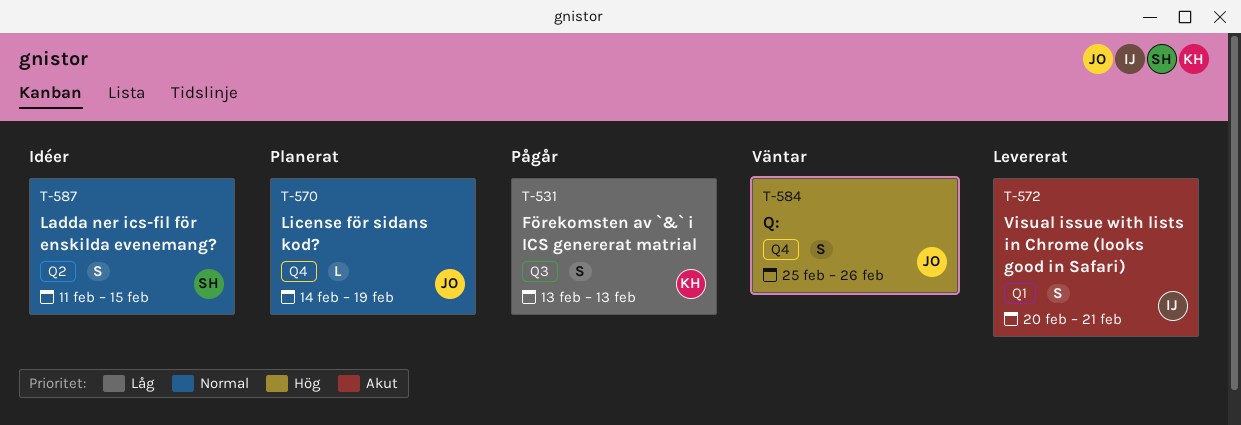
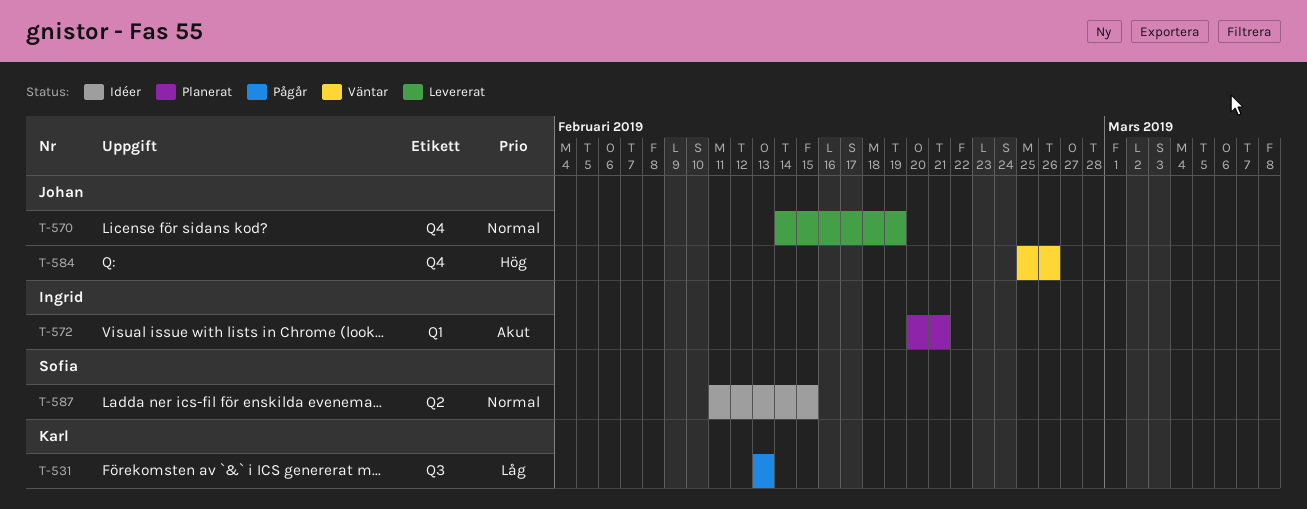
T-570, status: Planerat -> Levererat
T-572, status: Levererat -> Planerat

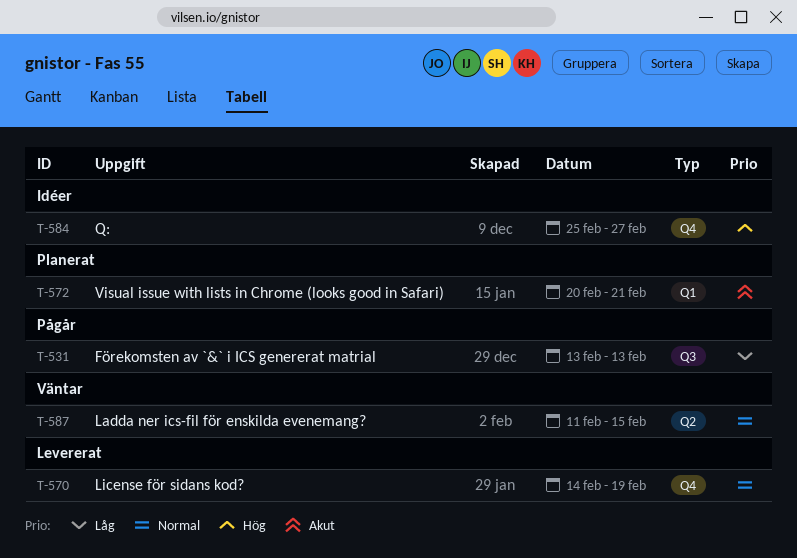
T-584, status: Väntar -> Idéer
T-584, due: Feb 26 -> Feb 27
T-587, status: Idéer -> Väntar

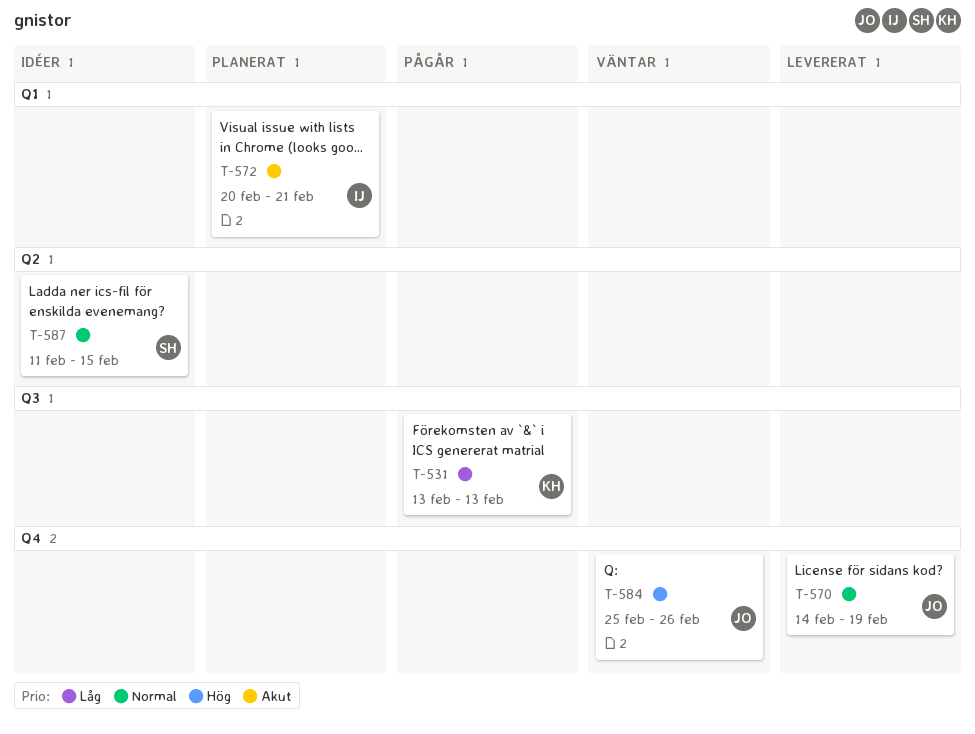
T-584, status: Idéer -> Väntar
T-584, due: Feb 27 -> Feb 26
T-587, status: Väntar -> Idéer

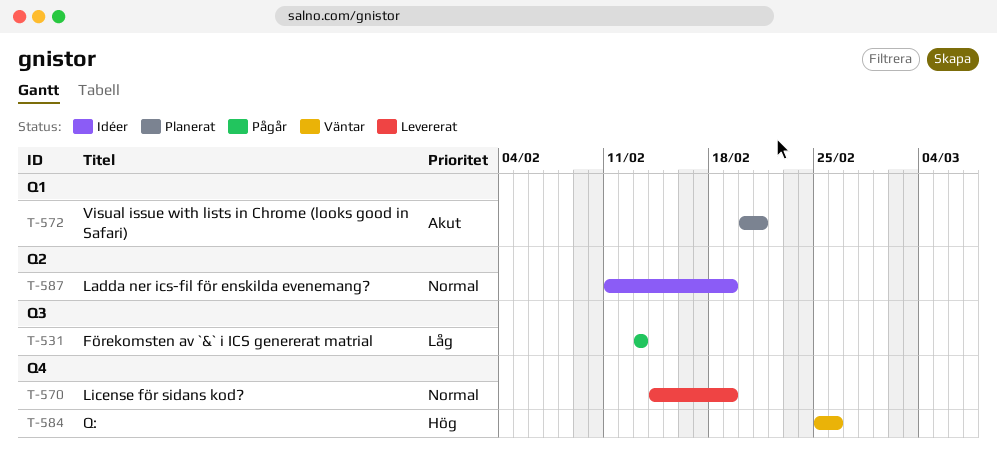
T-587, due: Feb 15 -> Feb 19

